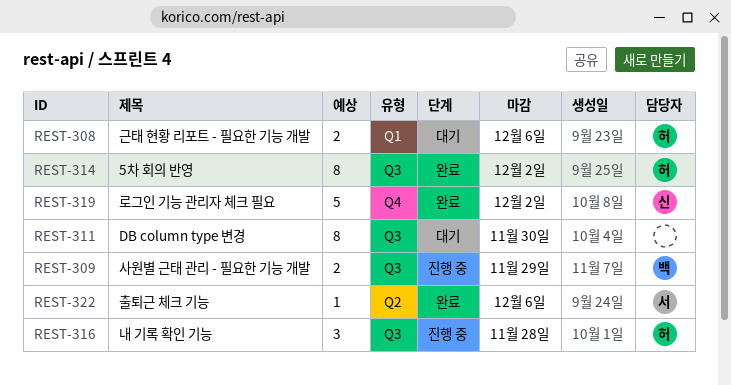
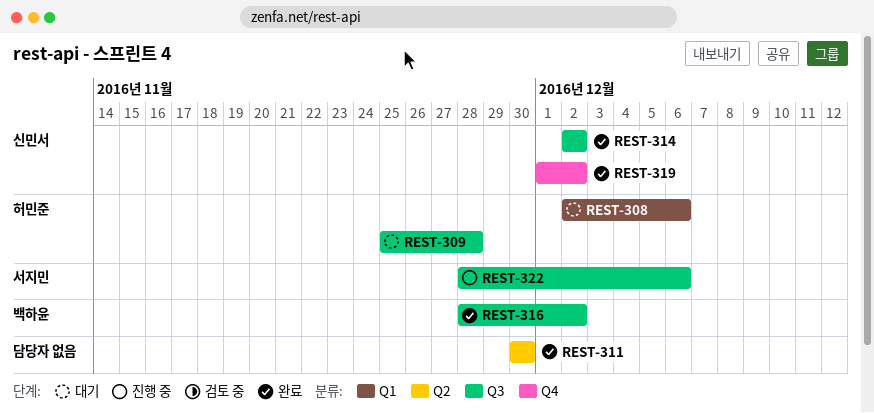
REST-309, status: 진행 중 -> 대기
REST-309, owner: 백하윤 -> 허민준
REST-309, due: Nov 29 -> Nov 28
REST-311, status: 대기 -> 완료
REST-311, label: Q3 -> Q2
REST-314, owner: 허민준 -> 신민서
REST-316, status: 진행 중 -> 완료
REST-316, owner: 허민준 -> 백하윤
REST-316, due: Nov 28 -> Dec 2
REST-322, status: 완료 -> 진행 중
REST-322, label: Q2 -> Q3

